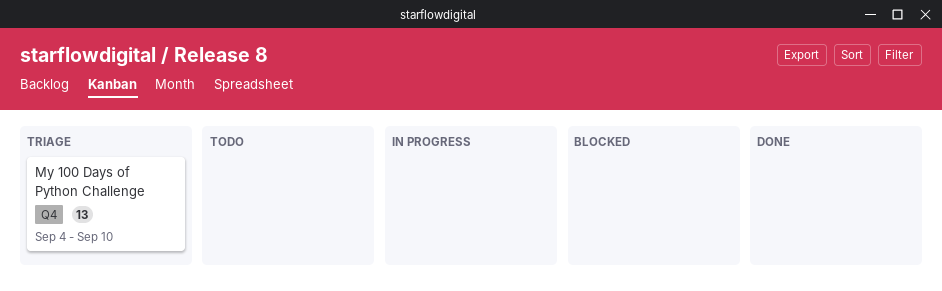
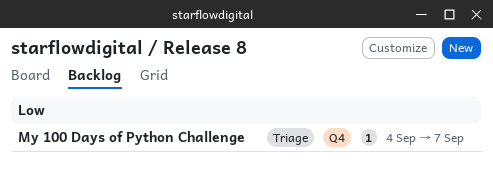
My 100 Days of Python Challenge, estimate: 13 -> 1
My 100 Days of Python Challenge, due: Sep 10 -> Sep 7

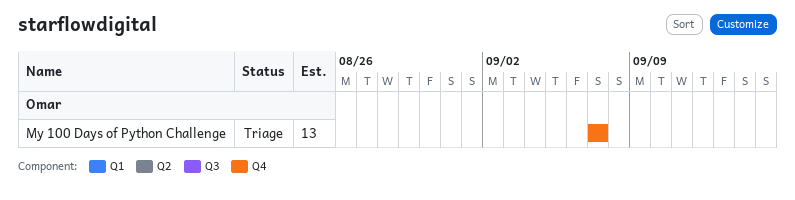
My 100 Days of Python Challenge, estimate: 1 -> 13
My 100 Days of Python Challenge, start: Sep 4 -> Sep 7

